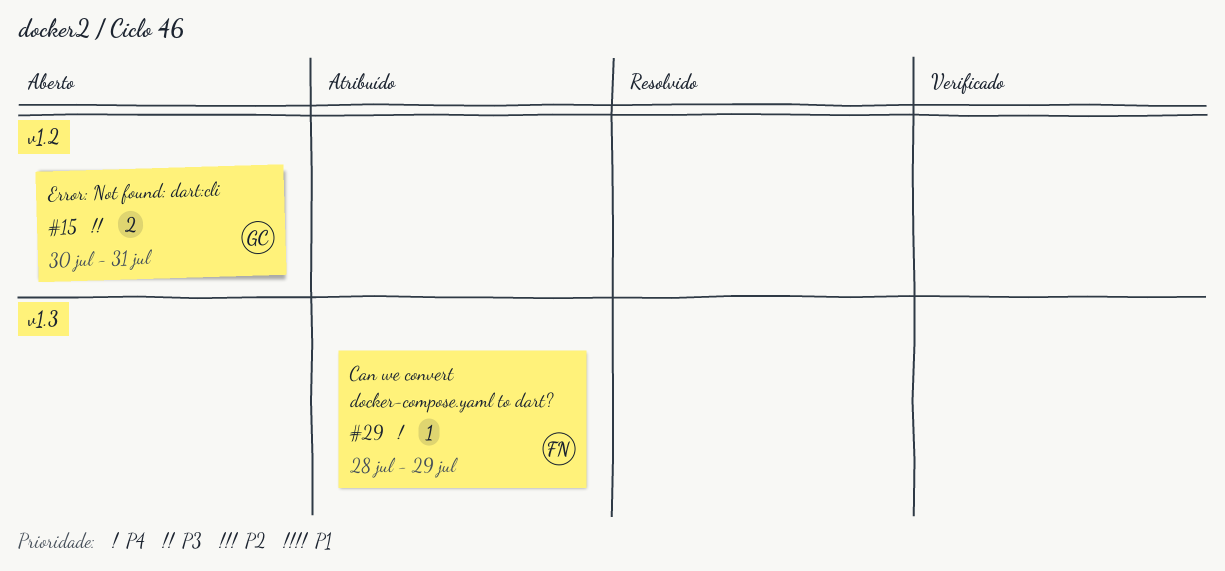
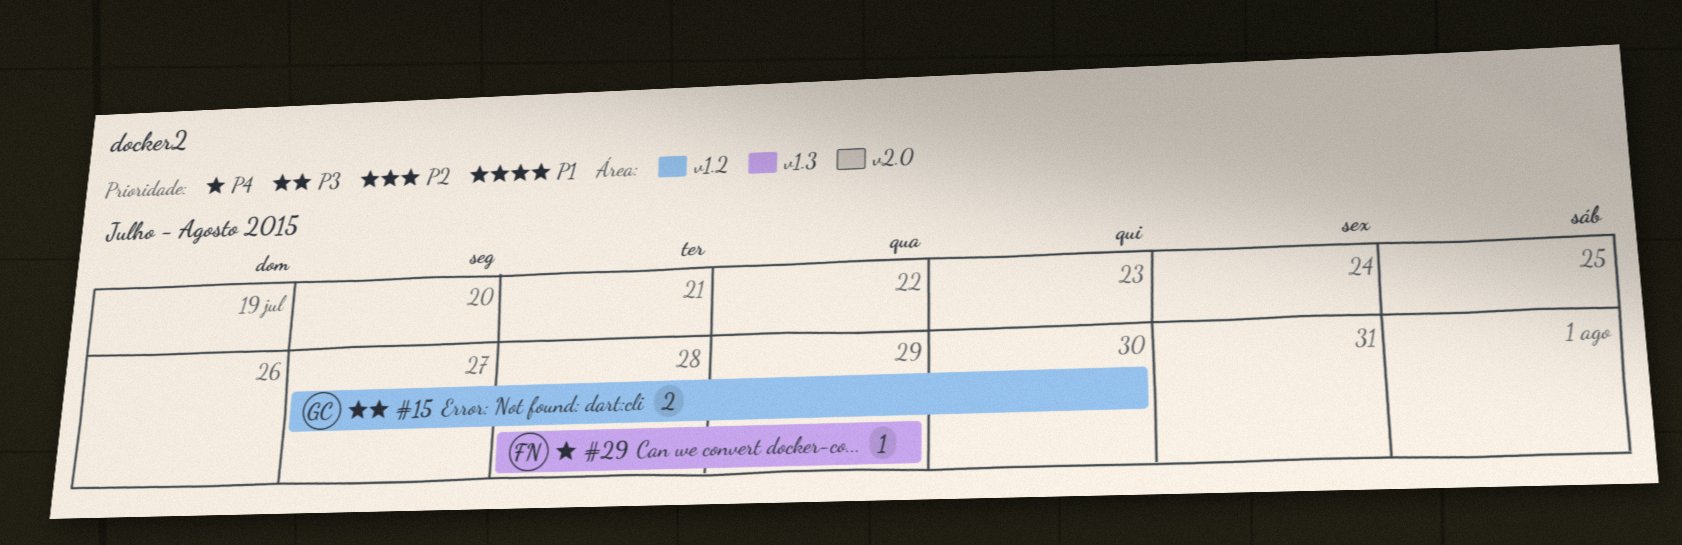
#15, start: Jul 30 -> Jul 27
#15, due: Jul 31 -> Jul 30

